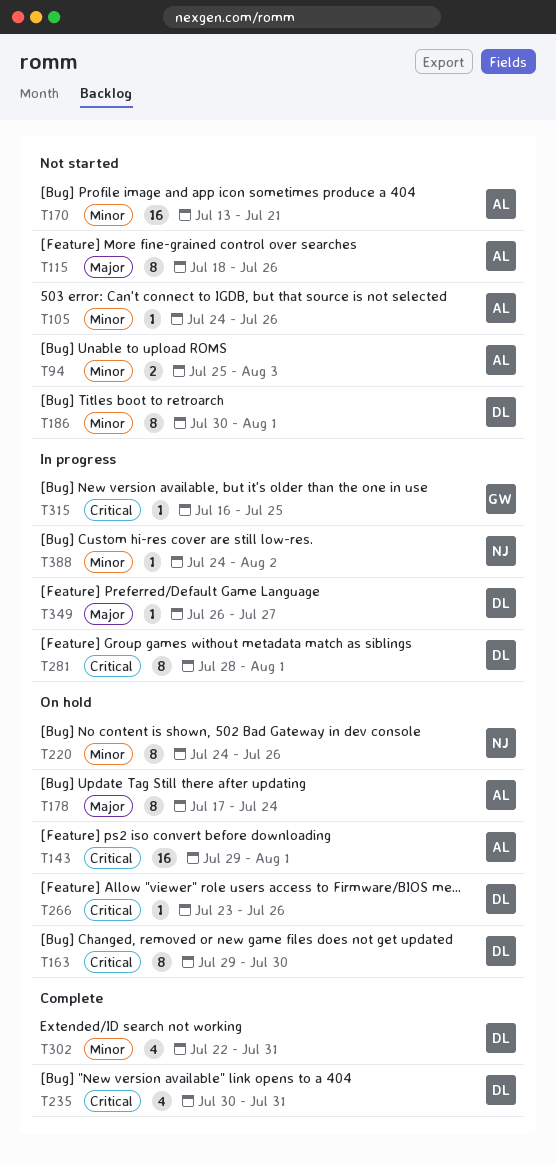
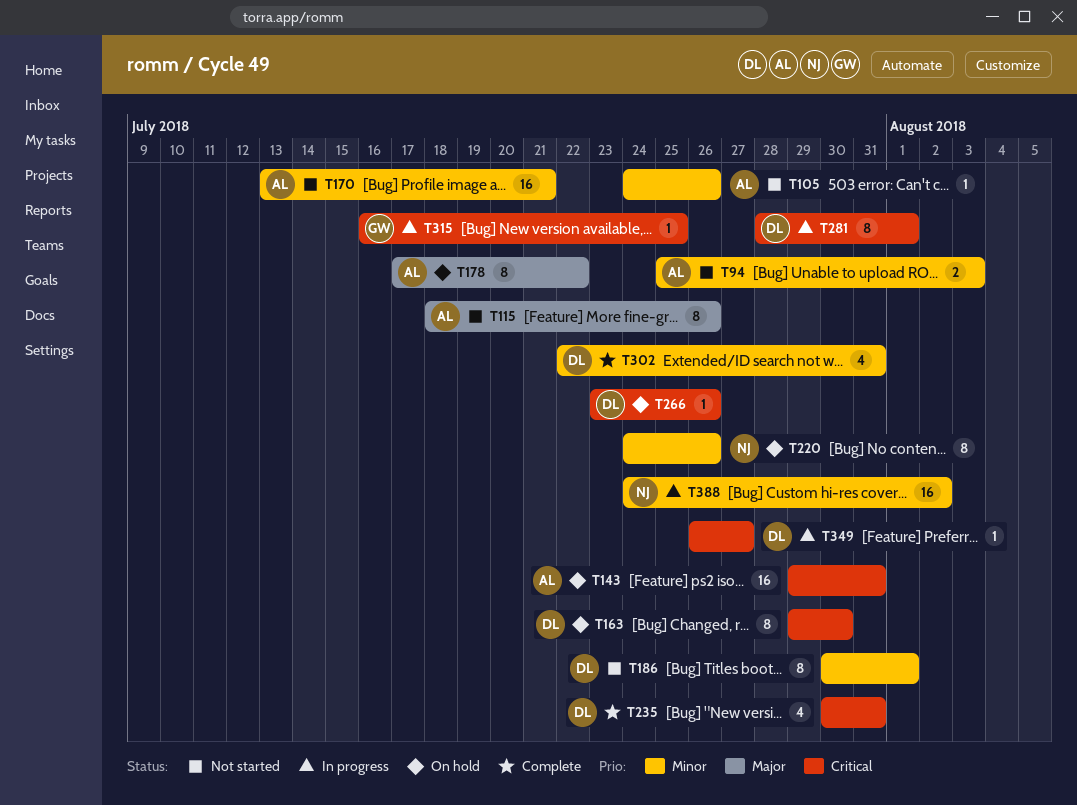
T143, due: Aug 1 -> Jul 31
T178, due: Jul 24 -> Jul 22
T349, priority: Major -> Critical
T388, estimate: 1 -> 16

